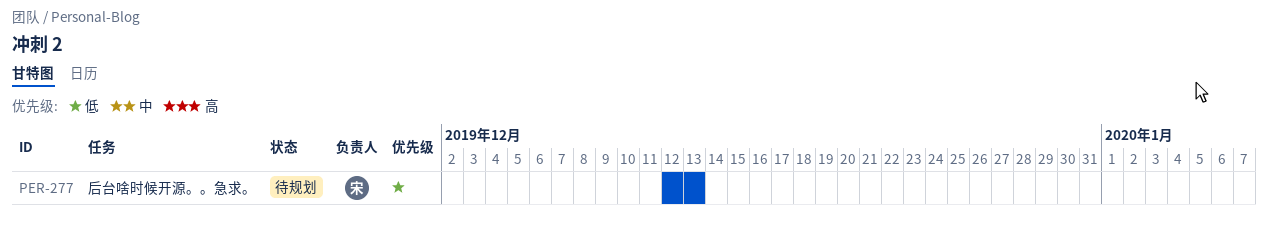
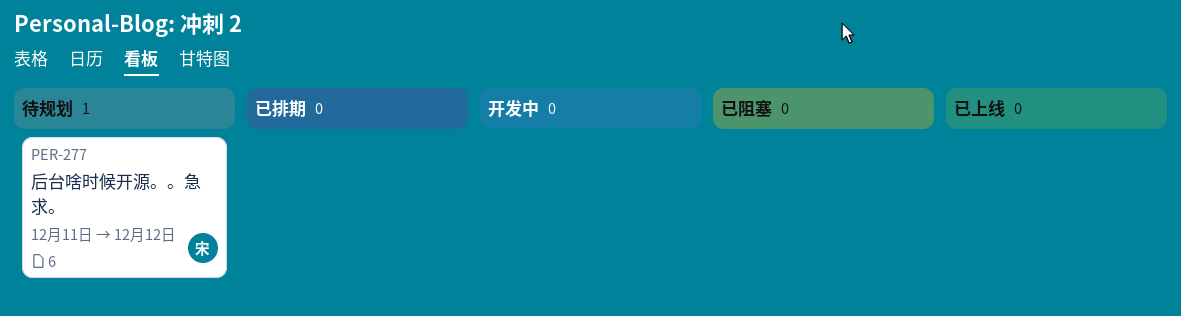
PER-277, start: Dec 12 -> Dec 11
PER-277, due: Dec 13 -> Dec 12

